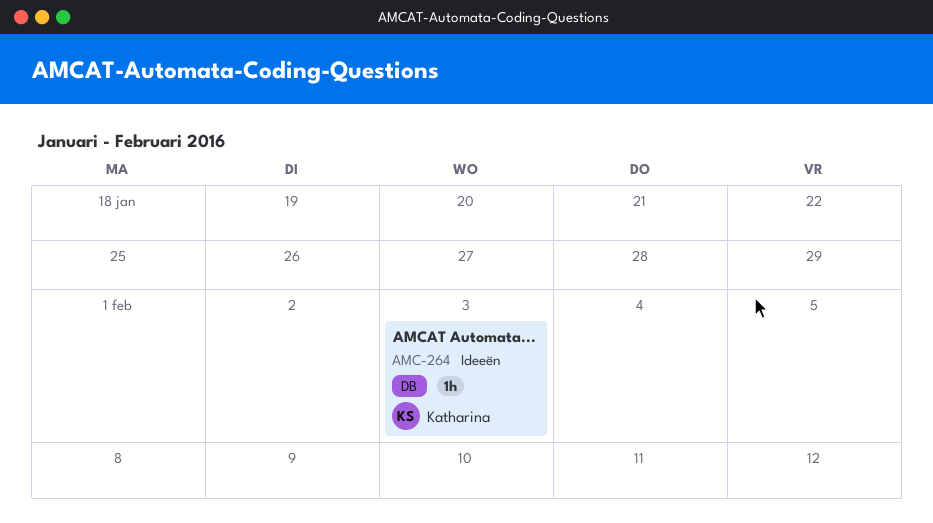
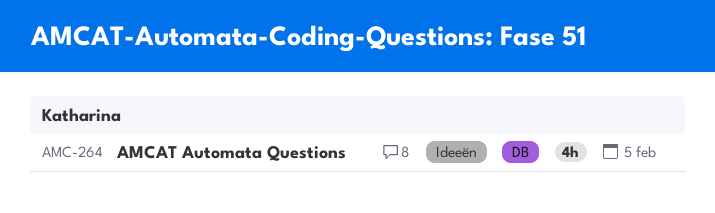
AMC-264, estimate: 1h -> 4h
AMC-264, due: Feb 3 -> Feb 5

